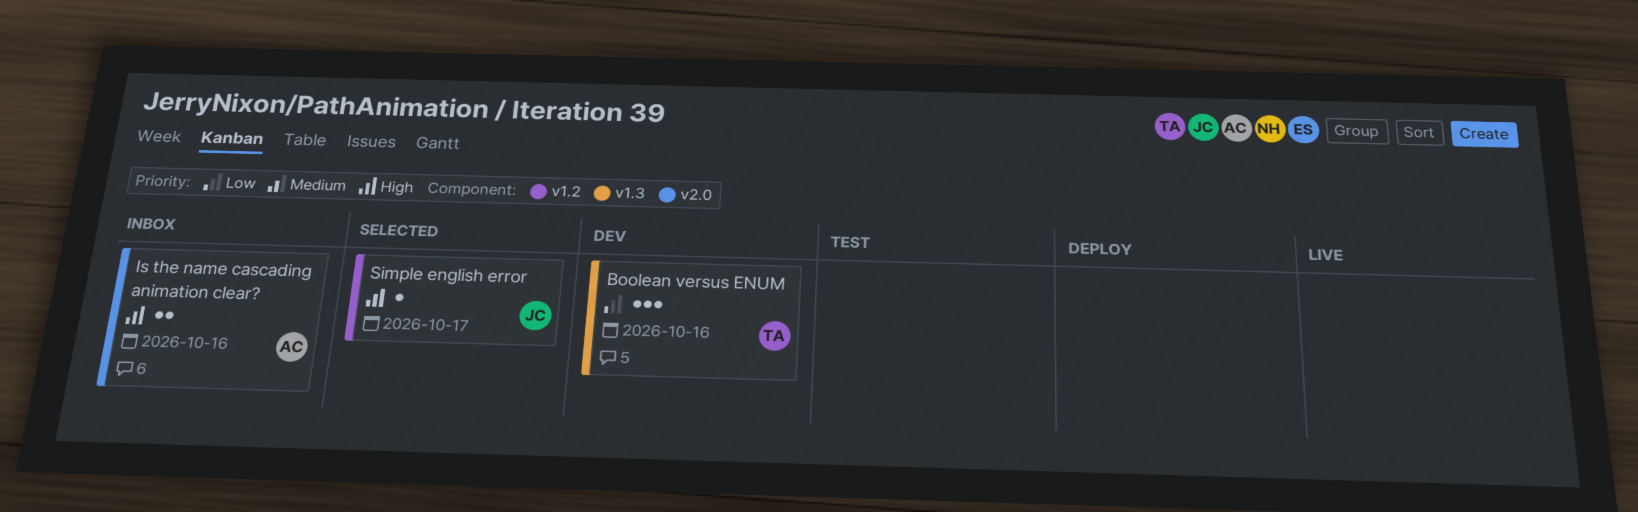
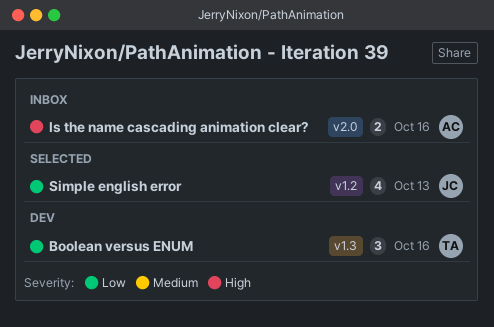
Simple english error, priority: High -> Low
Simple english error, estimate: 1 -> 4
Simple english error, due: Oct 17 -> Oct 13

